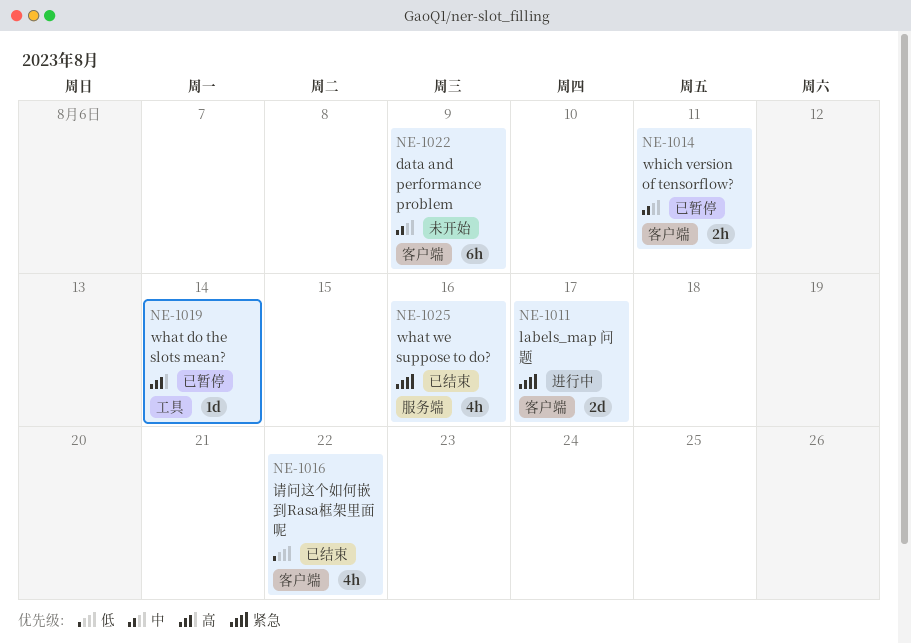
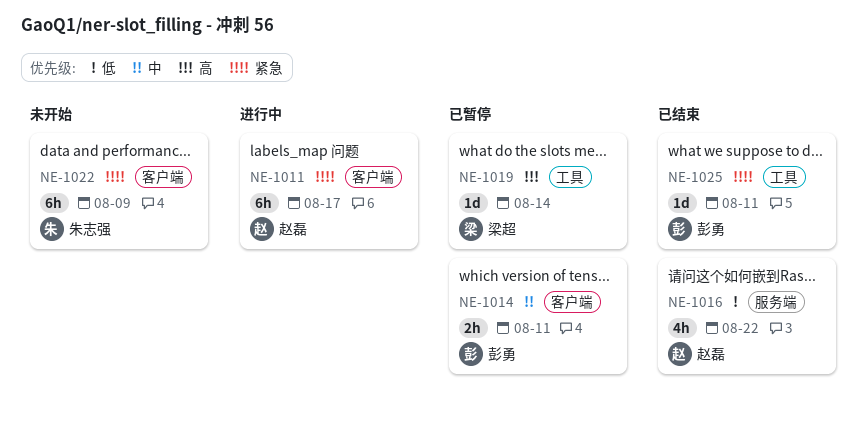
NE-1011, estimate: 2d -> 6h
NE-1016, label: 客户端 -> 服务端
NE-1022, priority: 中 -> 紧急
NE-1025, label: 服务端 -> 工具
NE-1025, estimate: 4h -> 1d
NE-1025, due: Aug 16 -> Aug 11

